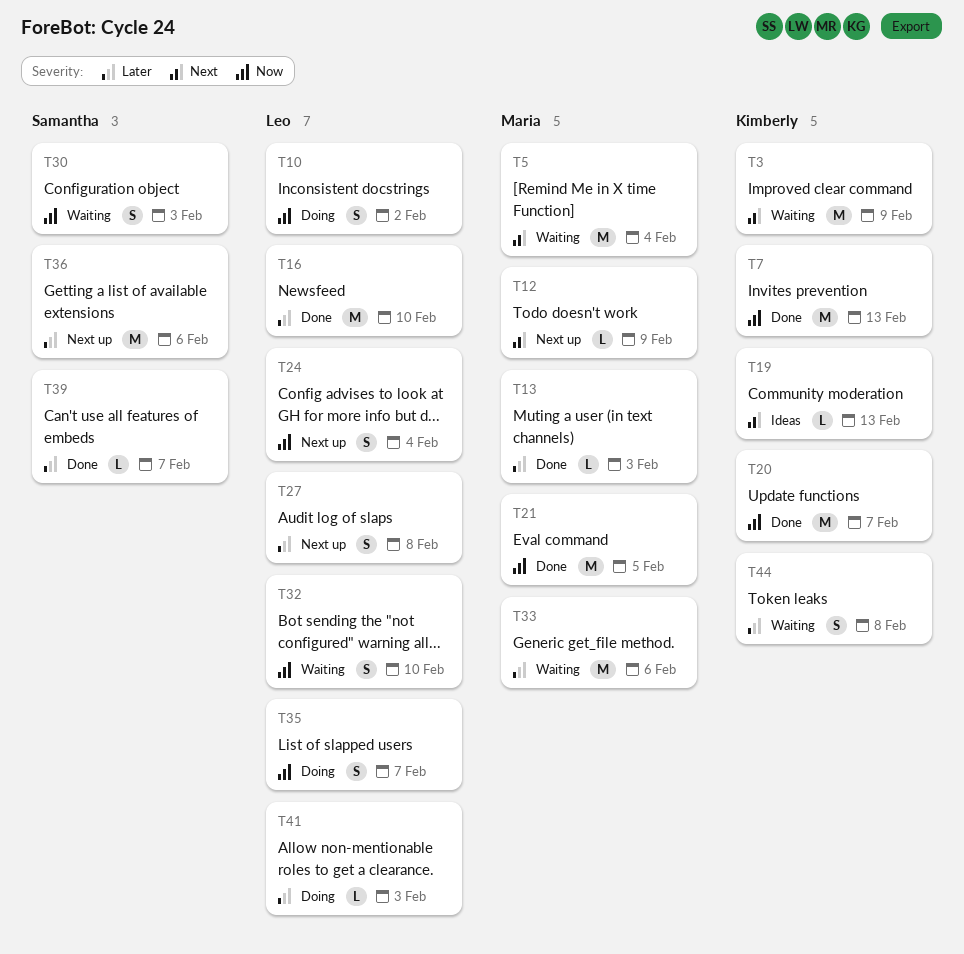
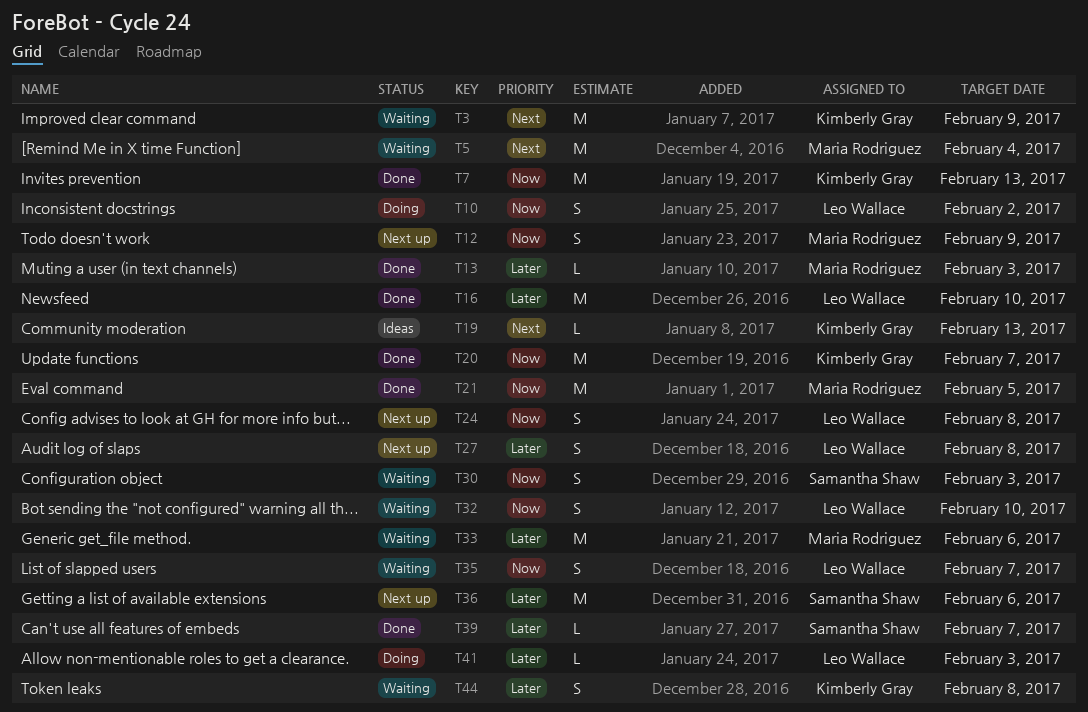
T12, priority: Next -> Now
T12, estimate: L -> S
T24, due: Feb 4 -> Feb 8
T35, status: Doing -> Waiting

